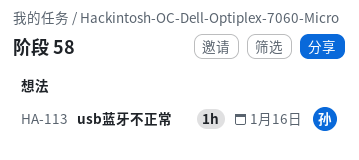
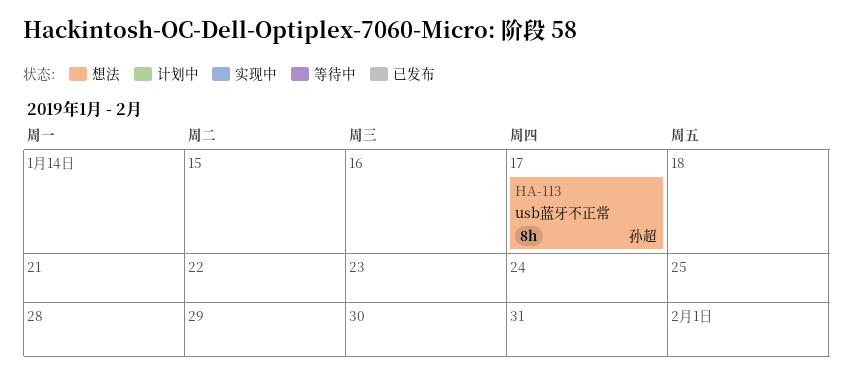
HA-113, estimate: 1h -> 8h
HA-113, due: Jan 16 -> Jan 17

